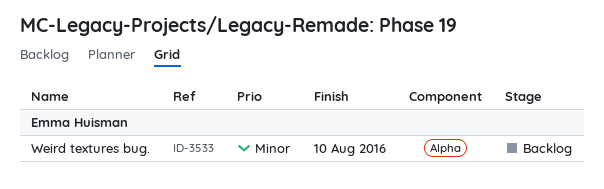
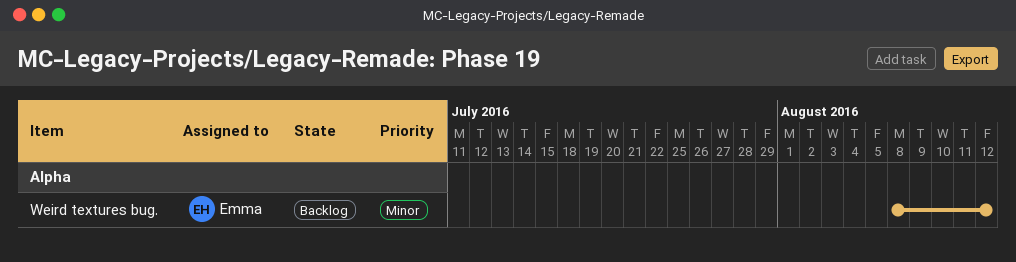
Weird textures bug., due: Aug 10 -> Aug 12

